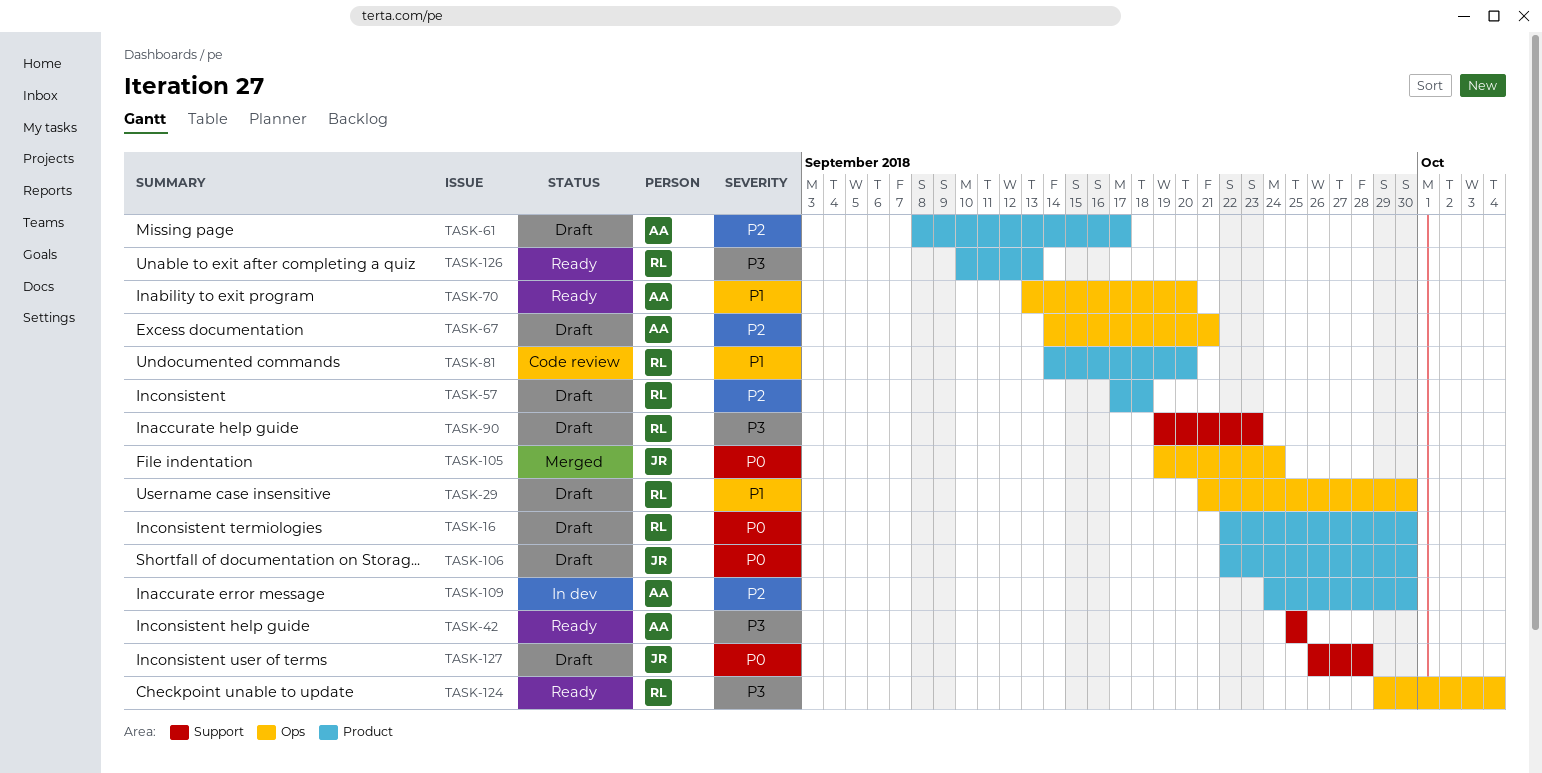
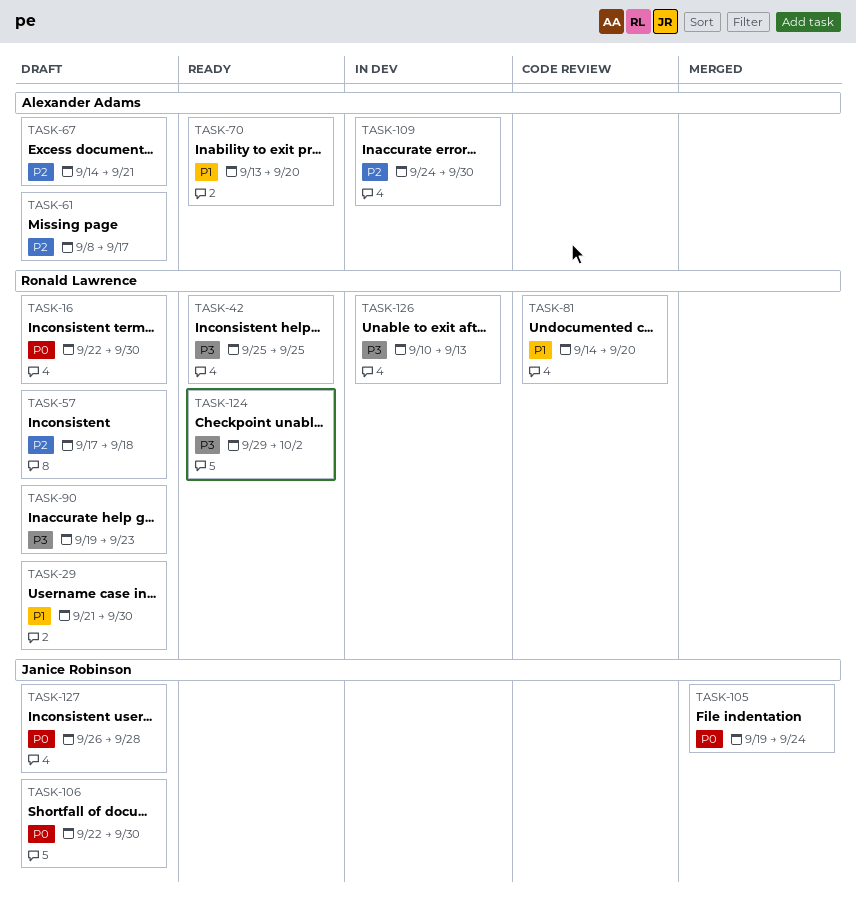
TASK-42, owner: Alexander Adams -> Ronald Lawrence
TASK-124, due: Oct 4 -> Oct 2
TASK-126, status: Ready -> In dev

